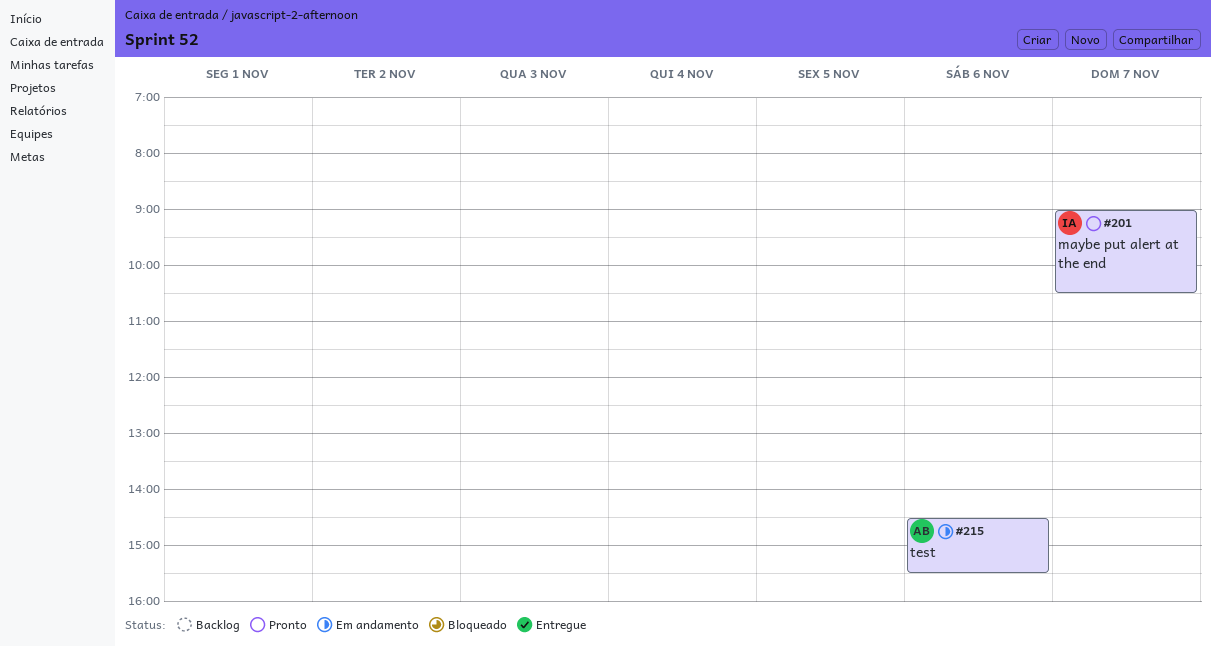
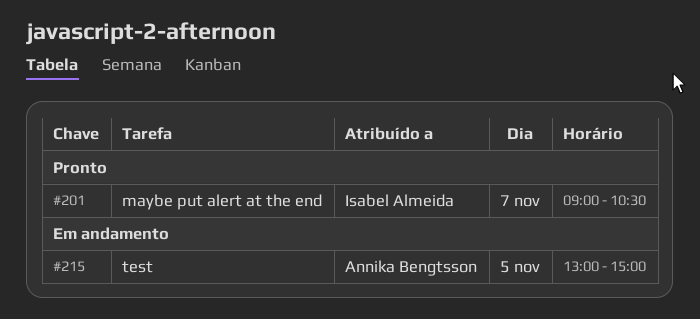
#215, day: Nov 6 -> Nov 5
#215, begins: 14:30 -> 13:00
#215, ends: 15:30 -> 15:00

